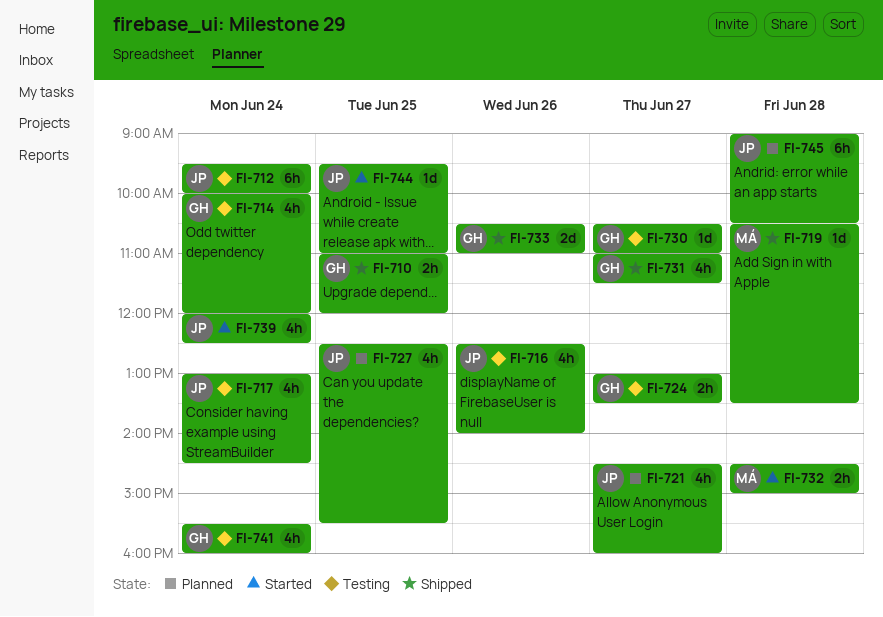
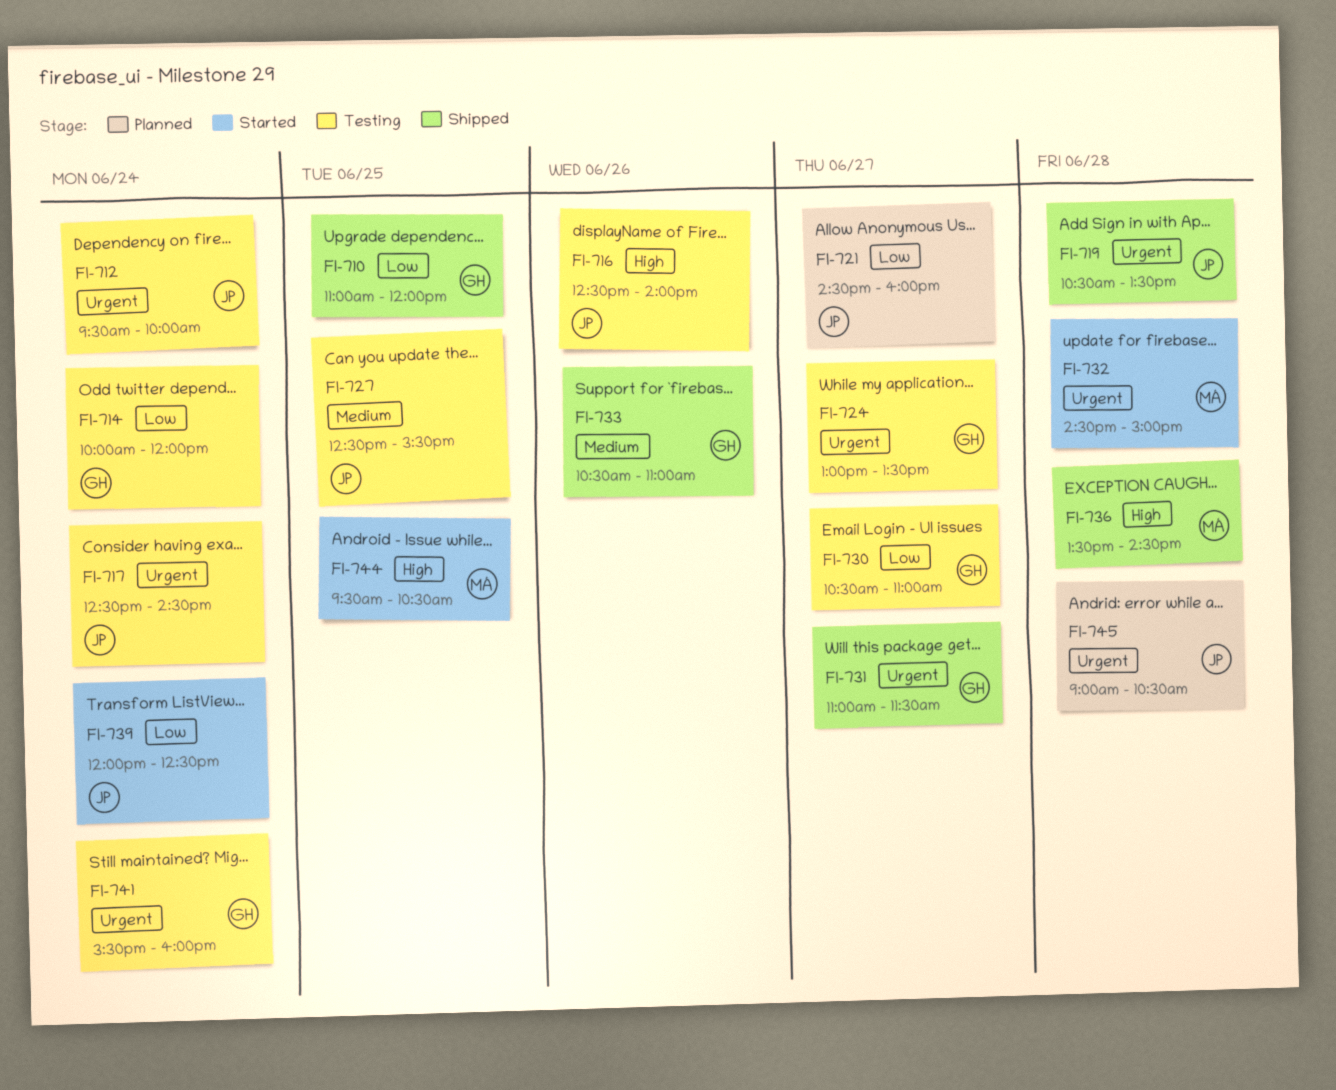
FI-717, begins: 13:00 -> 12:30
FI-719, owner: MÁ -> JP
FI-727, status: Planned -> Testing
FI-736: none -> present
FI-744, owner: JP -> MÁ
FI-744, ends: 11:00 -> 10:30

